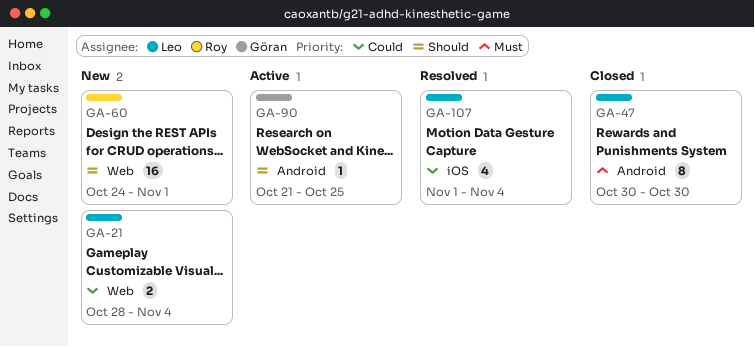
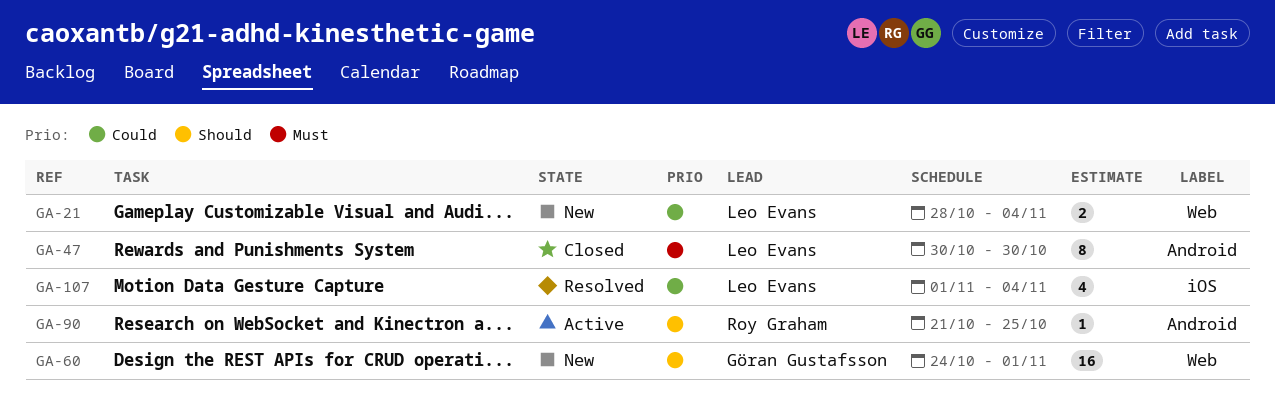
GA-60, owner: Roy Graham -> Göran Gustafsson
GA-90, owner: Göran Gustafsson -> Roy Graham

